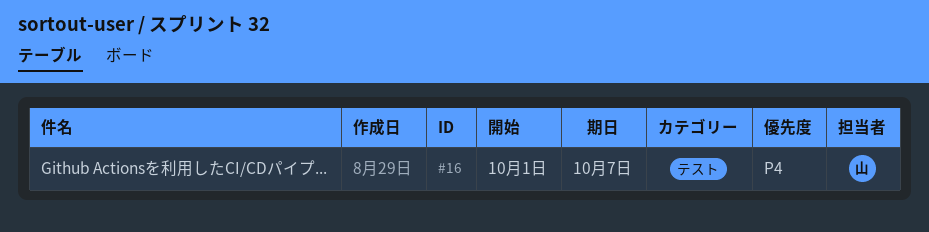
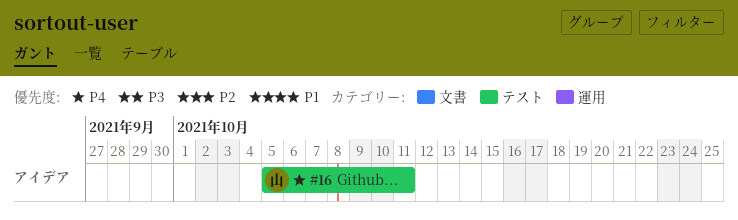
#16, start: Oct 1 -> Oct 5
#16, due: Oct 7 -> Oct 11

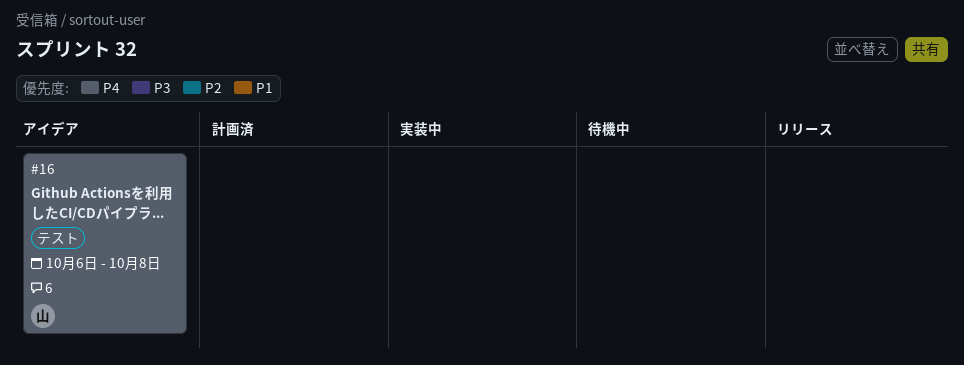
#16, start: Oct 5 -> Oct 6
#16, due: Oct 11 -> Oct 8

